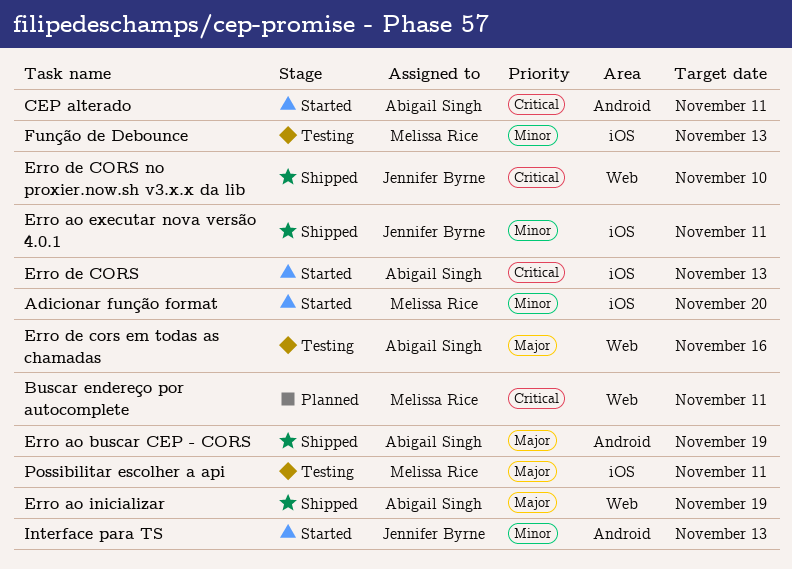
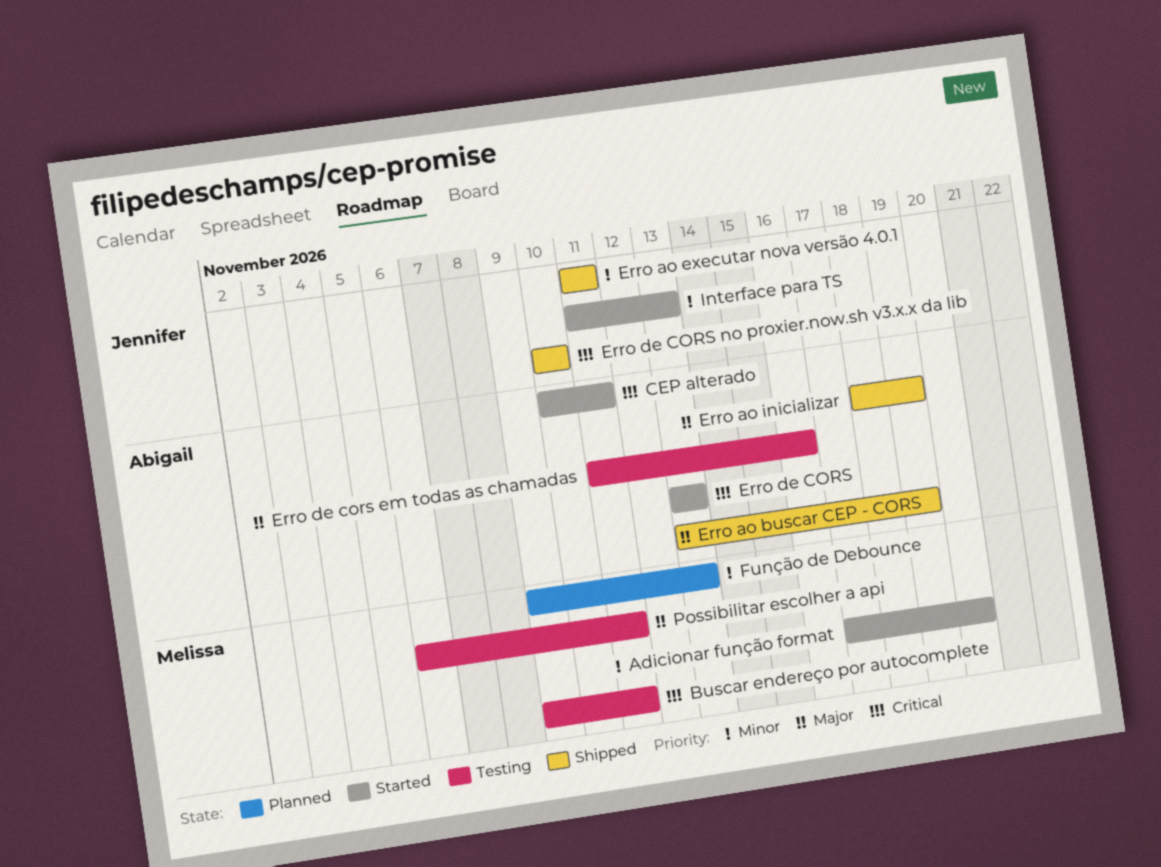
Buscar endereço por autocomplete, status: Planned -> Testing
Função de Debounce, status: Testing -> Planned

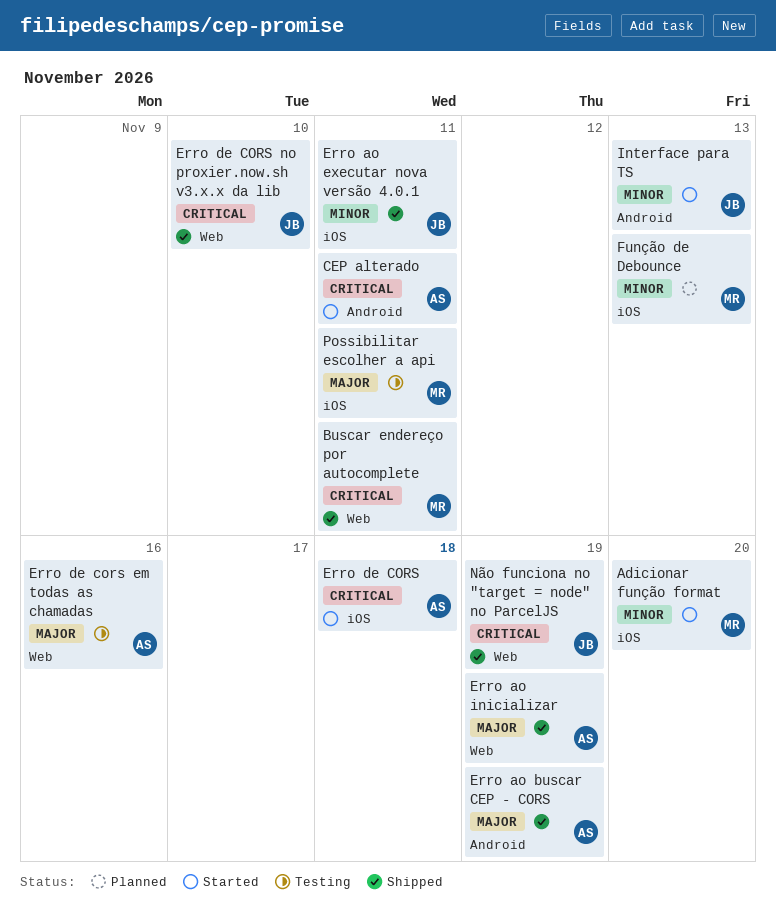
Buscar endereço por autocomplete, status: Testing -> Shipped
Erro de CORS, due: Nov 13 -> Nov 18
Não funciona no "target = node" no ParcelJS: none -> present

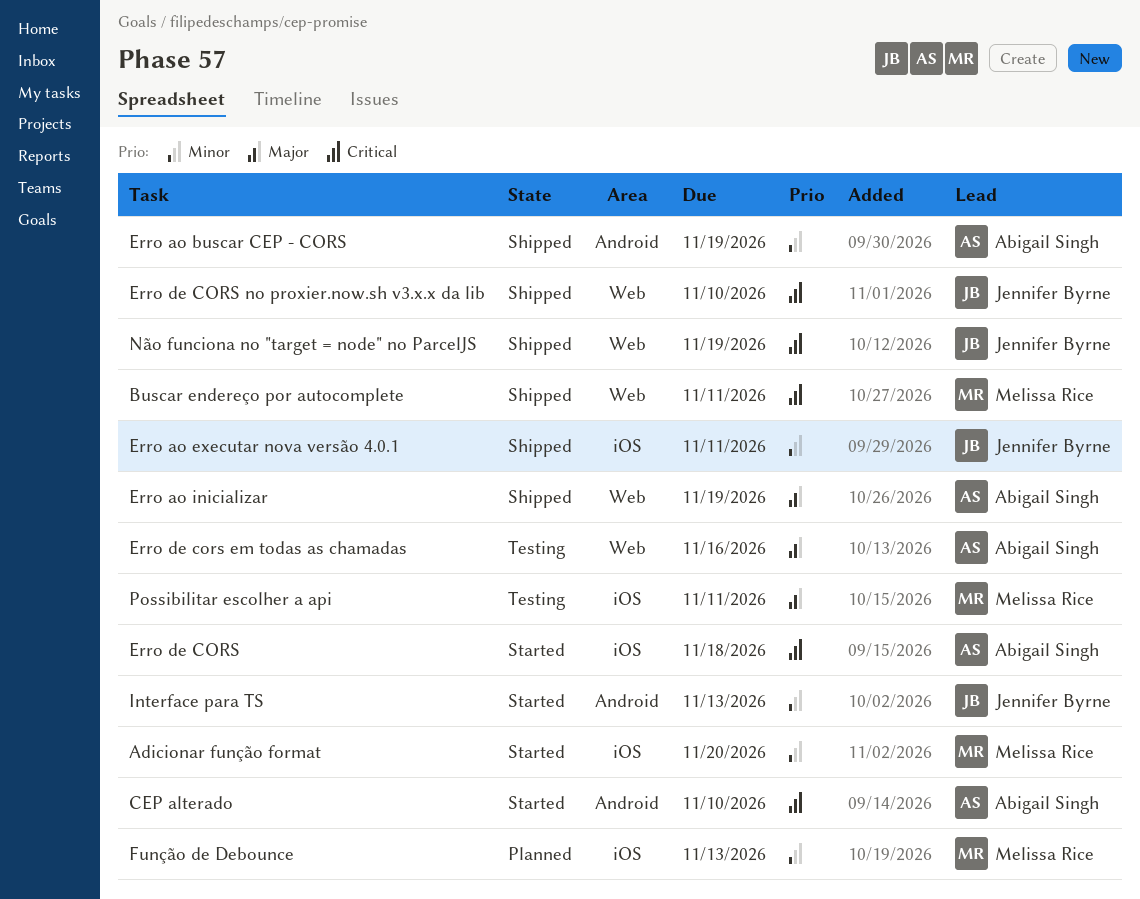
CEP alterado, due: Nov 11 -> Nov 10
Erro ao buscar CEP - CORS, priority: Major -> Minor

